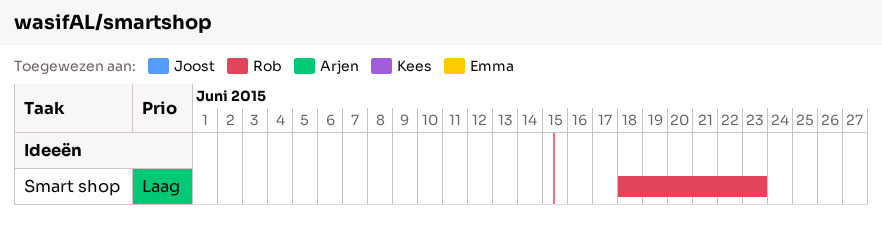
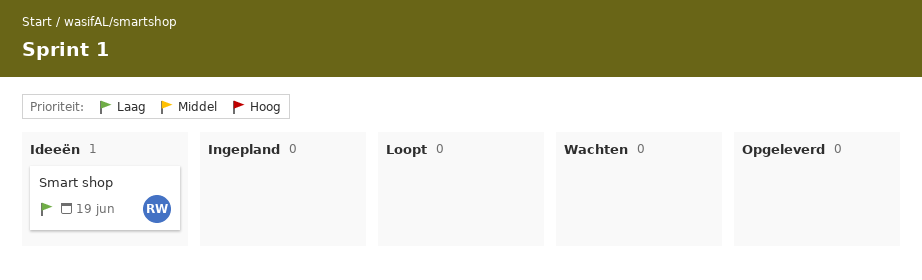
Smart shop, due: Jun 23 -> Jun 19

